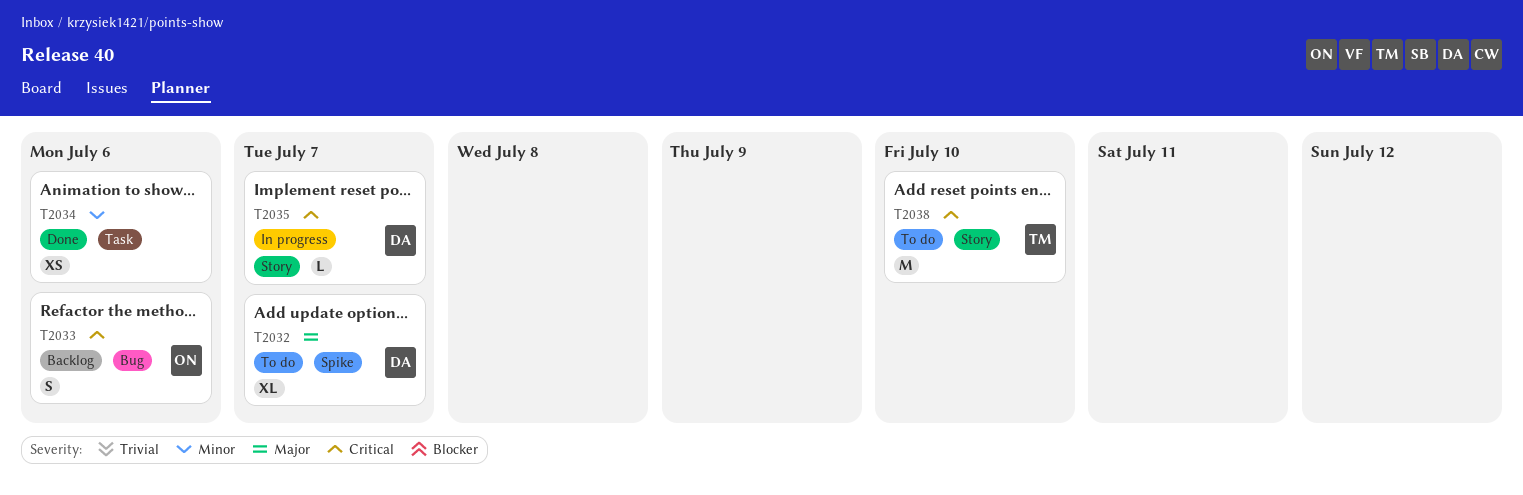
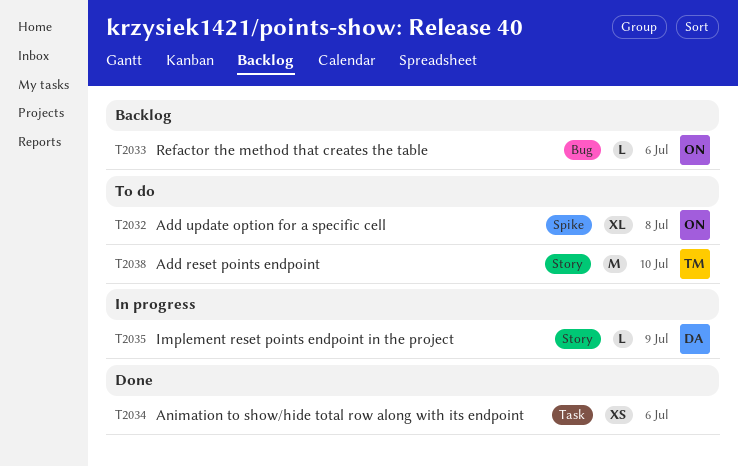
T2032, owner: DA -> ON
T2032, due: Jul 7 -> Jul 8
T2033, estimate: S -> L
T2035, due: Jul 7 -> Jul 9

